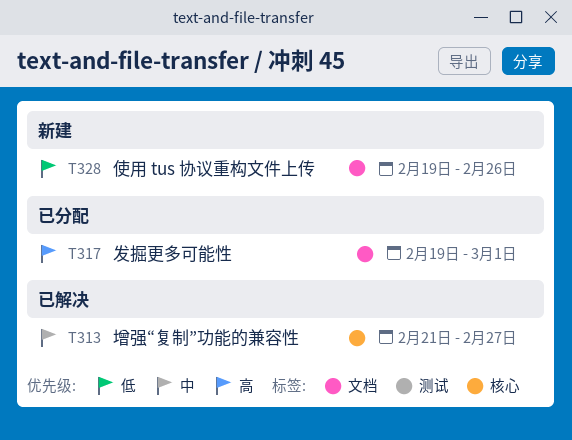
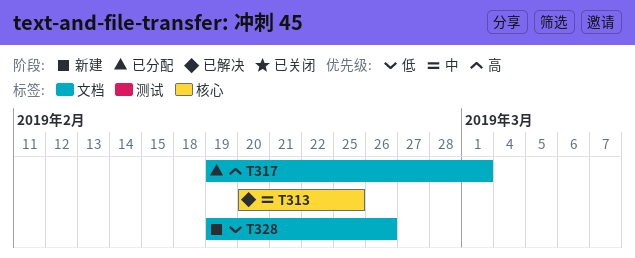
T313, start: Feb 21 -> Feb 20
T313, due: Feb 27 -> Feb 25

